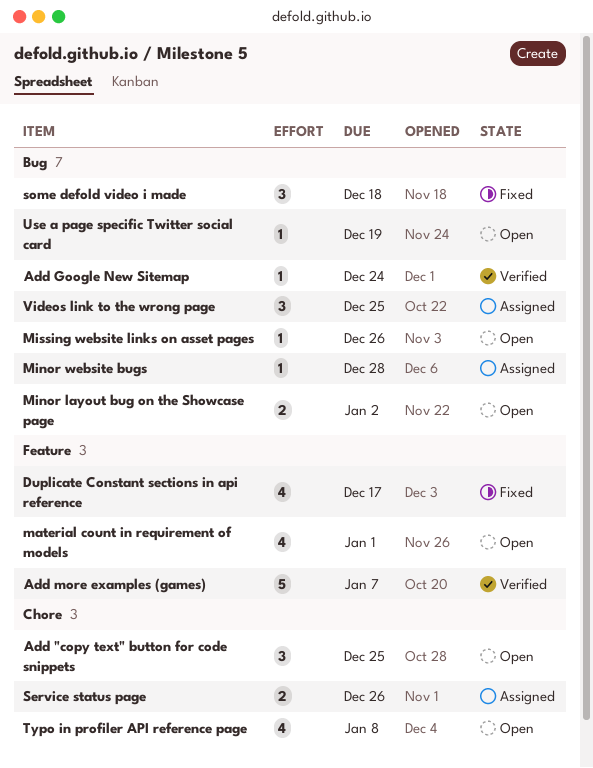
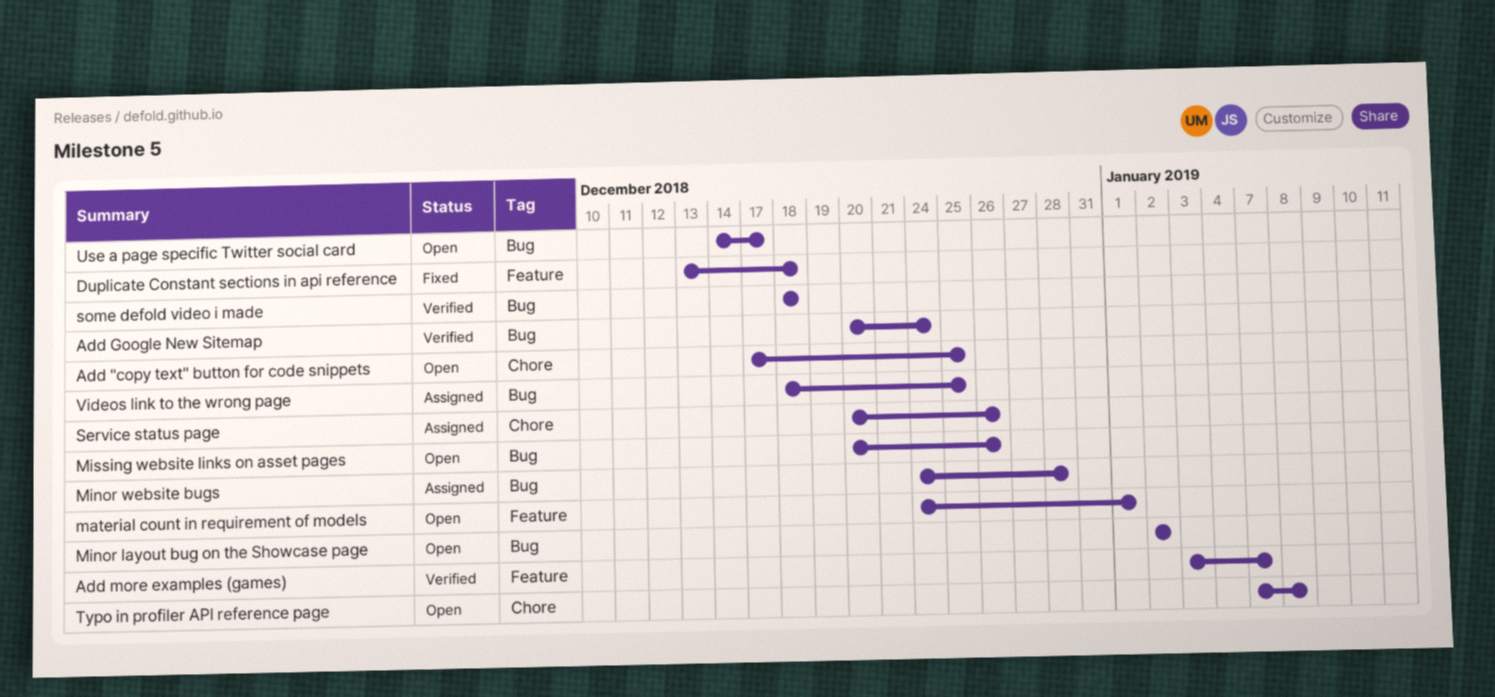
Duplicate Constant sections in api reference, due: Dec 17 -> Dec 18
some defold video i made, status: Fixed -> Verified
Use a page specific Twitter social card, due: Dec 19 -> Dec 17

